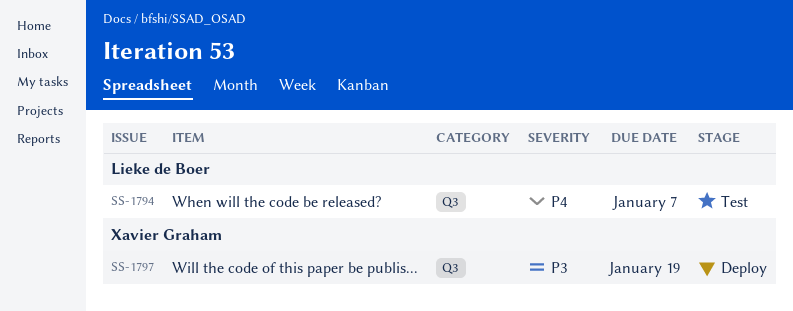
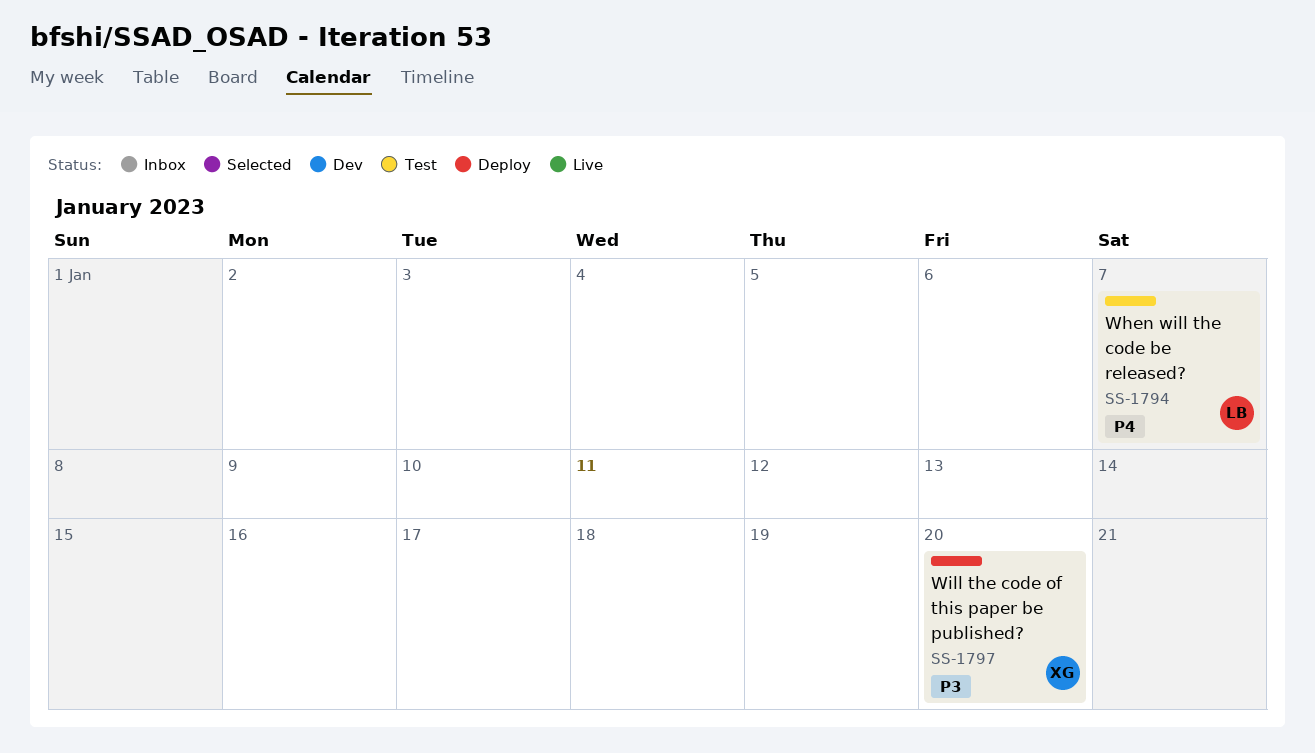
SS-1797, due: Jan 19 -> Jan 20

